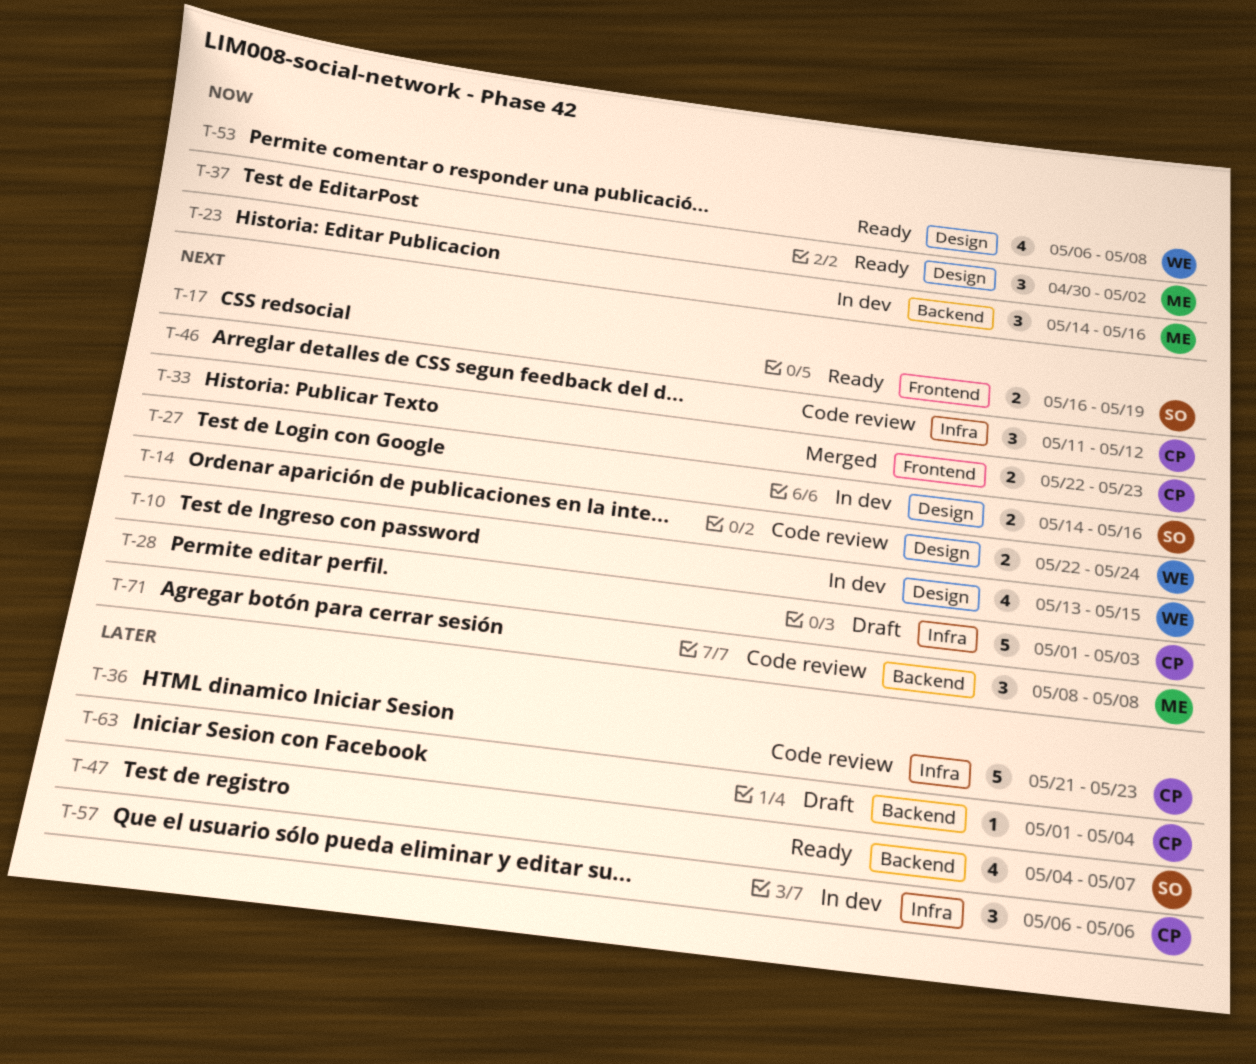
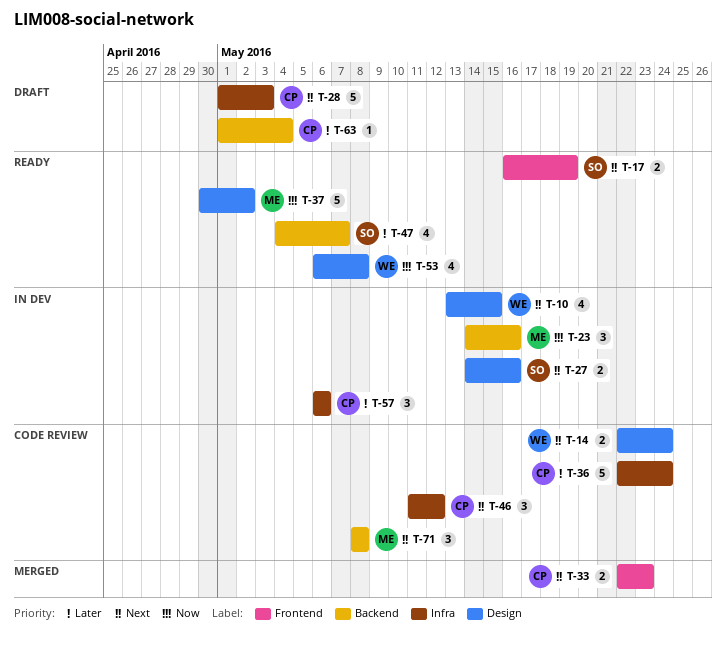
T-36, start: May 21 -> May 22
T-36, due: May 23 -> May 24
T-37, estimate: 3 -> 5

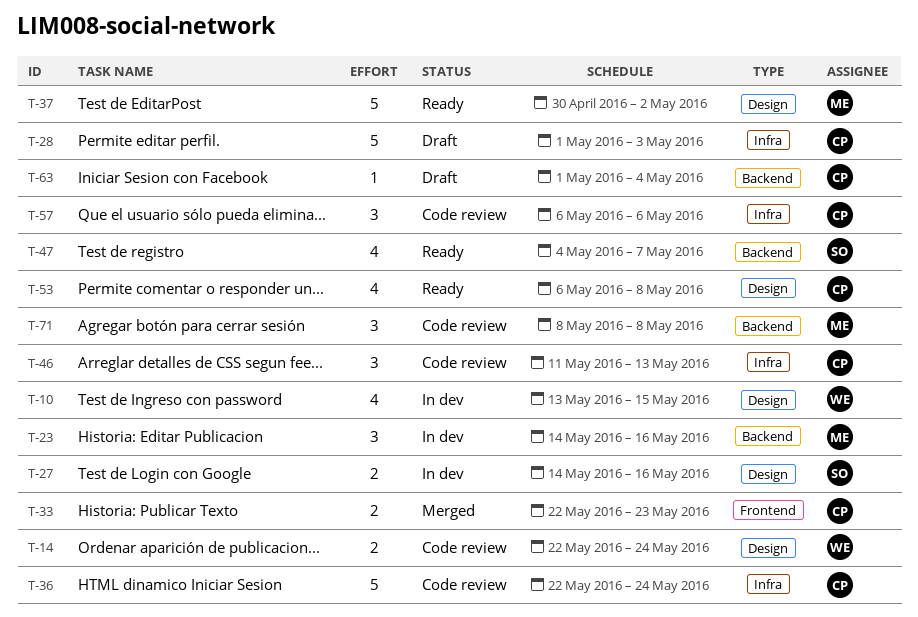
T-17: present -> none
T-46, due: May 12 -> May 13
T-53, owner: WE -> CP
T-57, status: In dev -> Code review

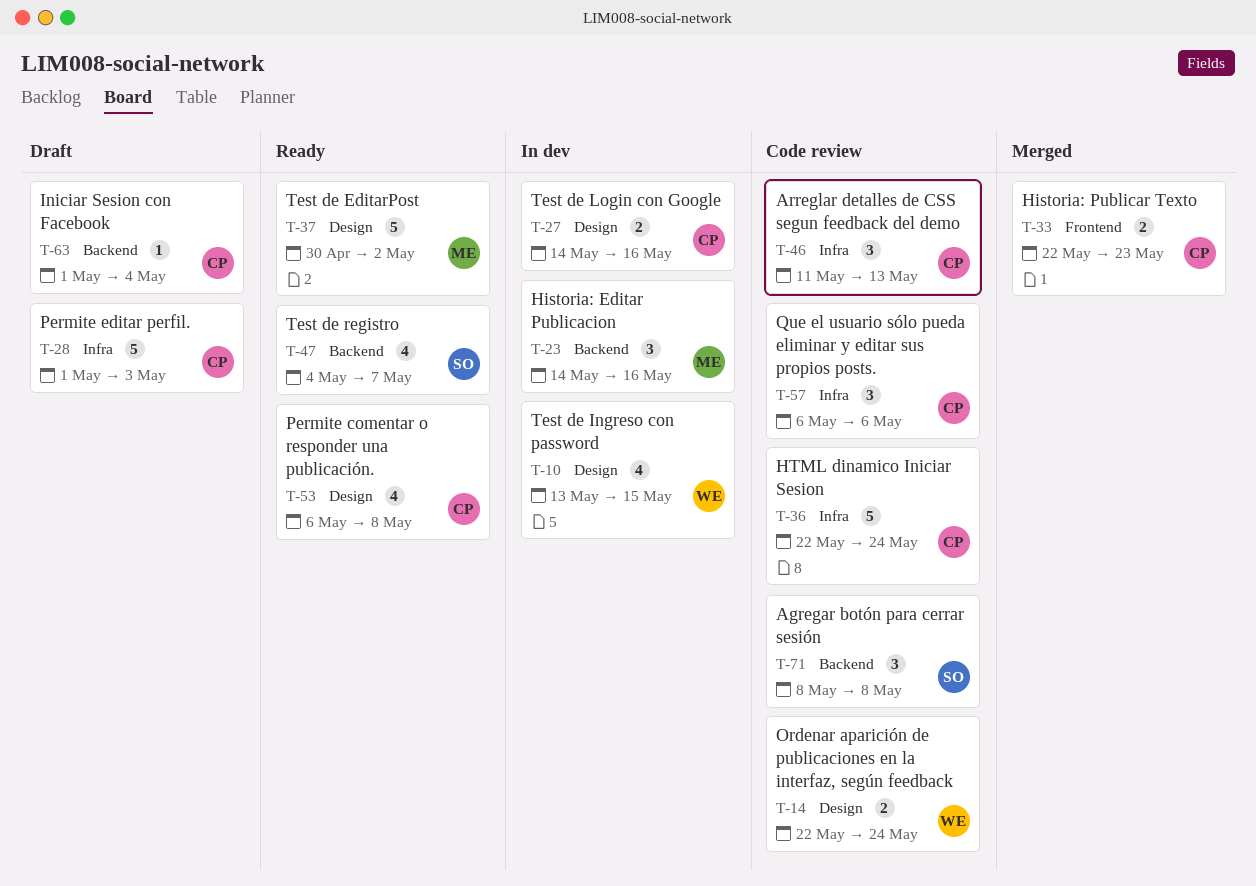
T-27, owner: SO -> CP
T-71, owner: ME -> SO

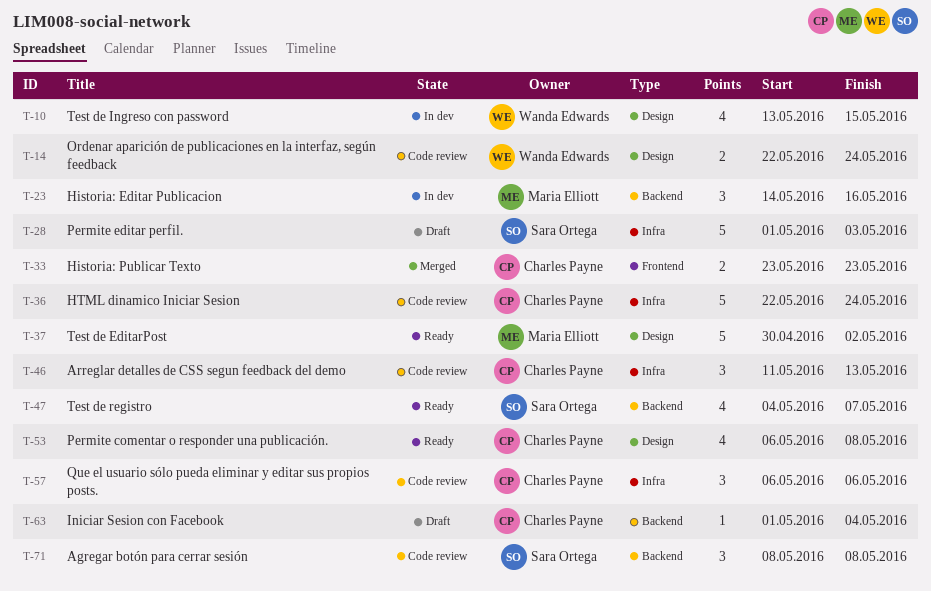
T-27: present -> none
T-28, owner: Charles Payne -> Sara Ortega
T-33, start: May 22 -> May 23

